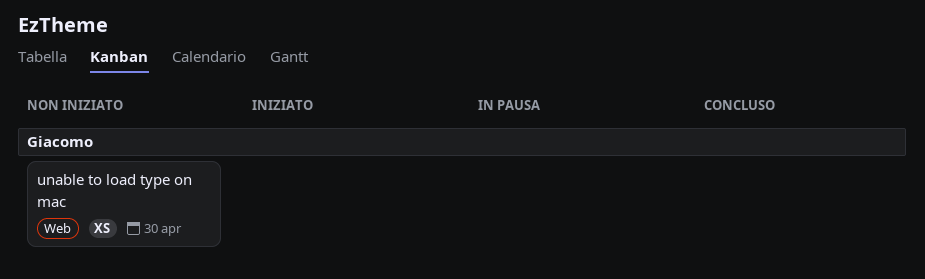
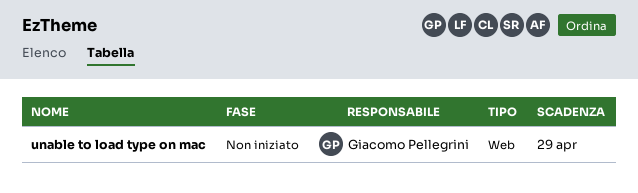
unable to load type on mac, due: Apr 30 -> Apr 29

